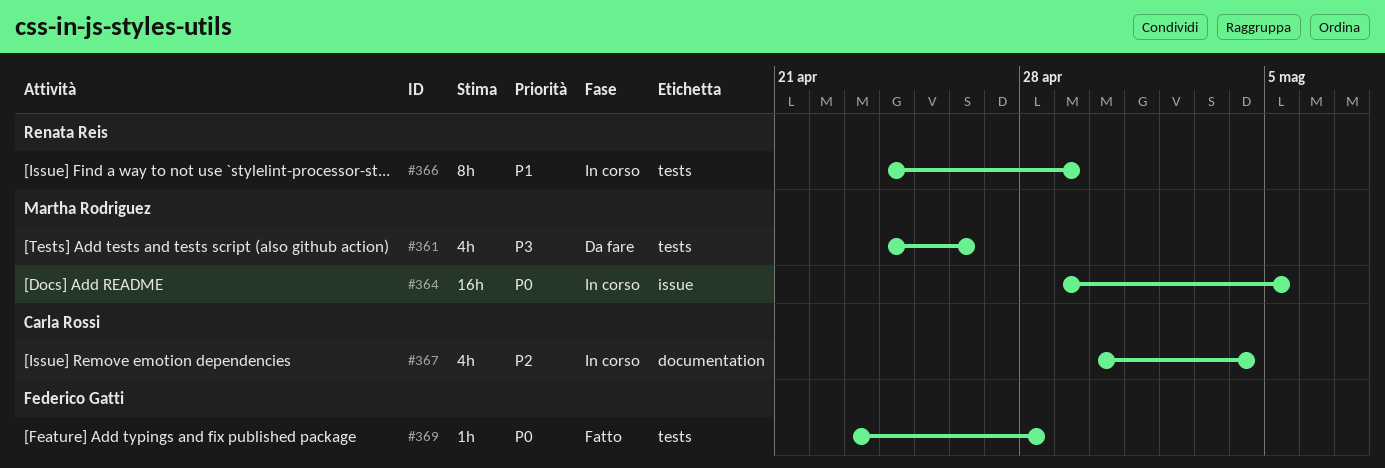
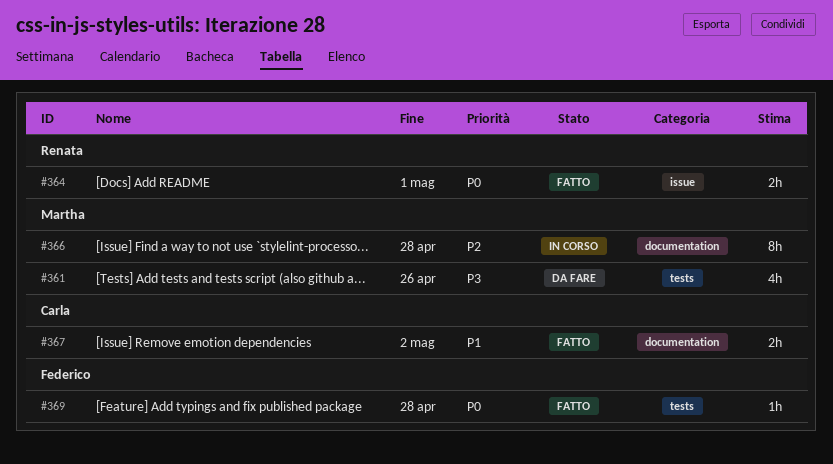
#364, status: In corso -> Fatto
#364, owner: Martha Rodriguez -> Renata Reis
#364, estimate: 16h -> 2h
#364, due: May 5 -> May 1
#366, owner: Renata Reis -> Martha Rodriguez
#366, priority: P1 -> P2
#366, label: tests -> documentation
#366, due: Apr 29 -> Apr 28
#367, status: In corso -> Fatto
#367, priority: P2 -> P1
#367, estimate: 4h -> 2h
#367, due: May 4 -> May 2

